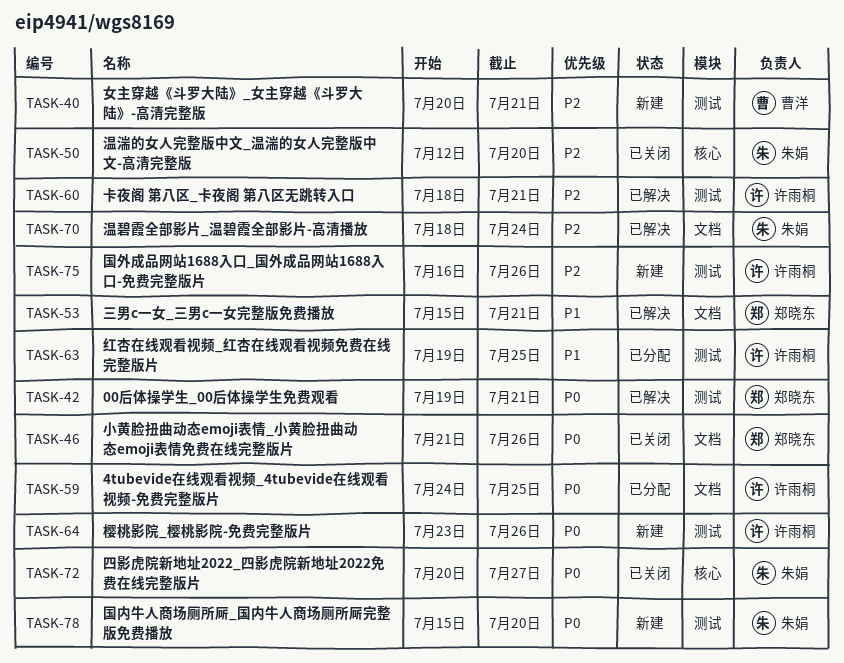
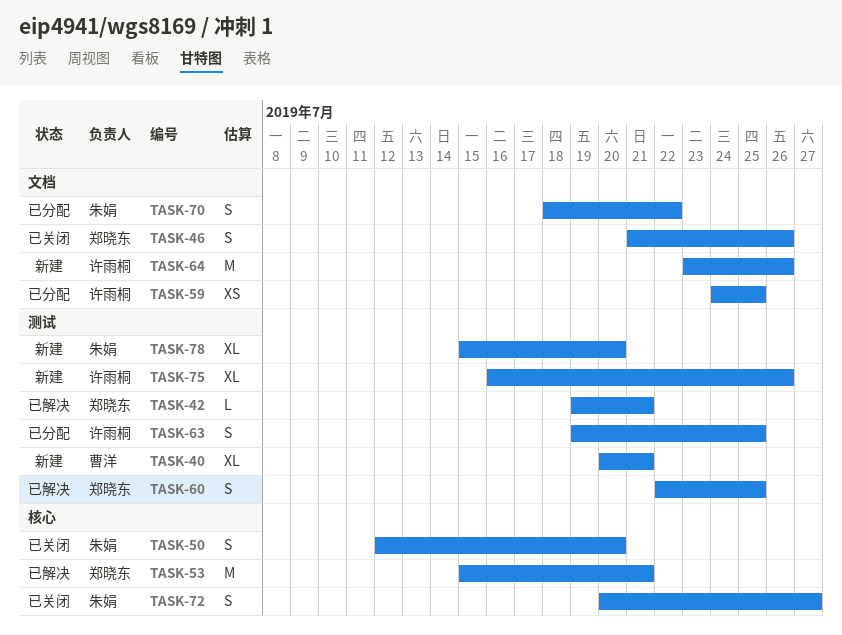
TASK-53, label: 文档 -> 核心
TASK-60, owner: 许雨桐 -> 郑晓东
TASK-60, start: Jul 18 -> Jul 22
TASK-60, due: Jul 21 -> Jul 25
TASK-64, label: 测试 -> 文档
TASK-70, status: 已解决 -> 已分配
TASK-70, due: Jul 24 -> Jul 22

